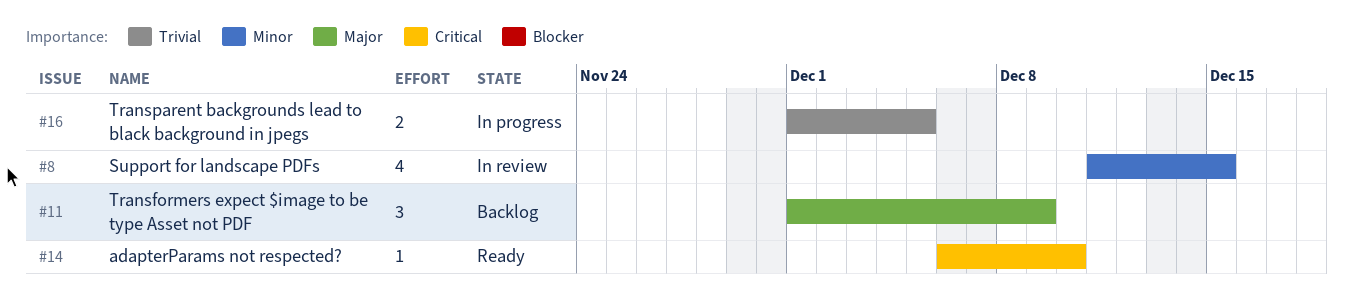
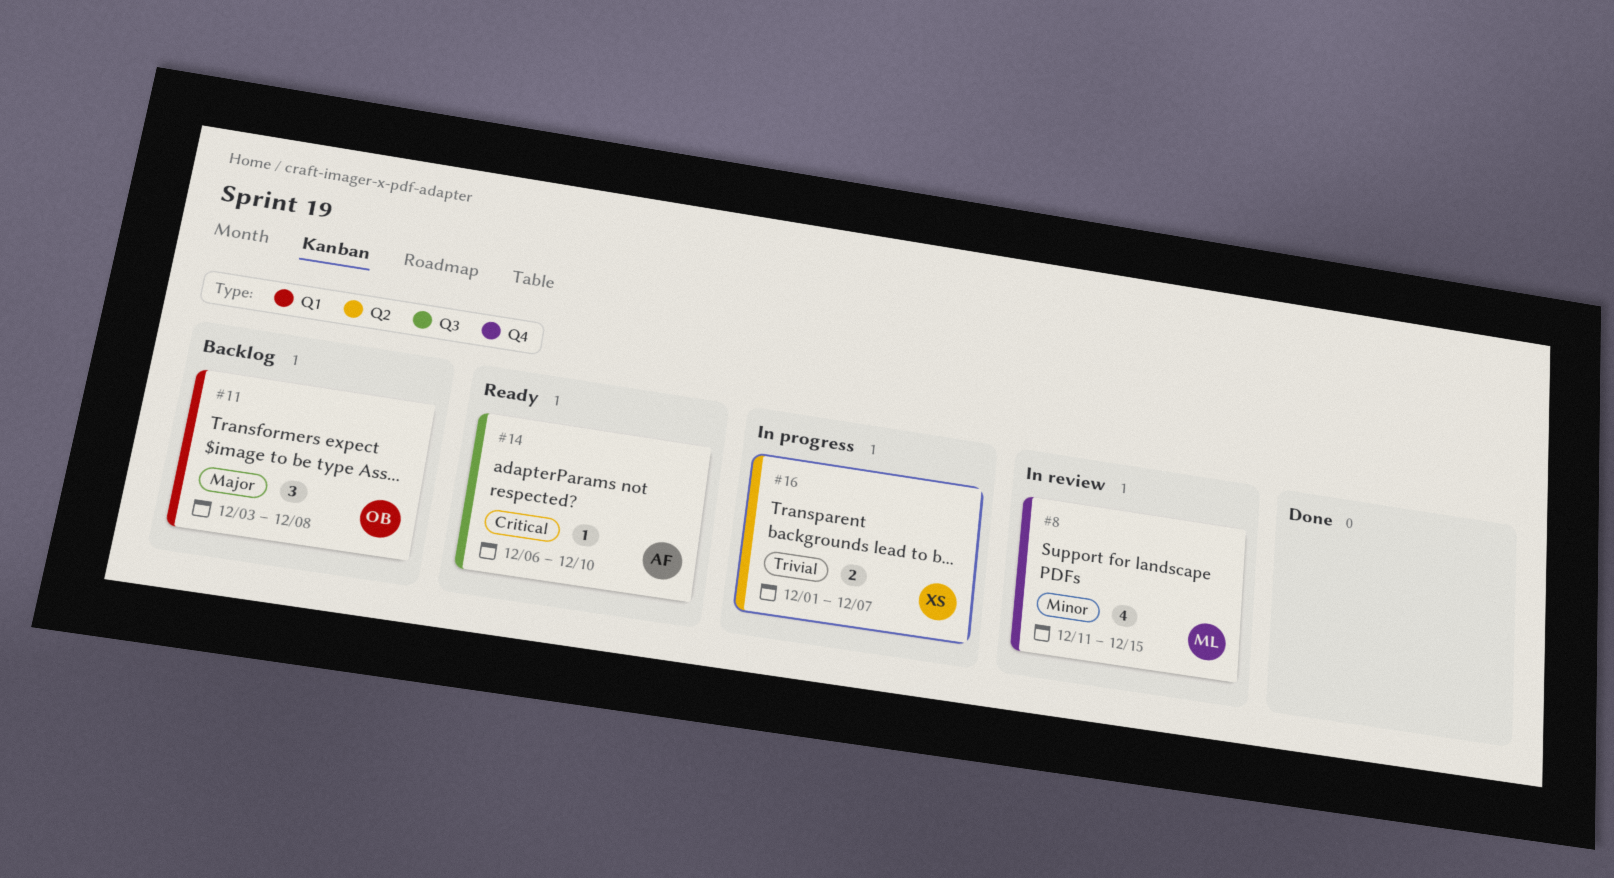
#11, start: Dec 1 -> Dec 3
#11, due: Dec 9 -> Dec 8
#16, due: Dec 5 -> Dec 7

